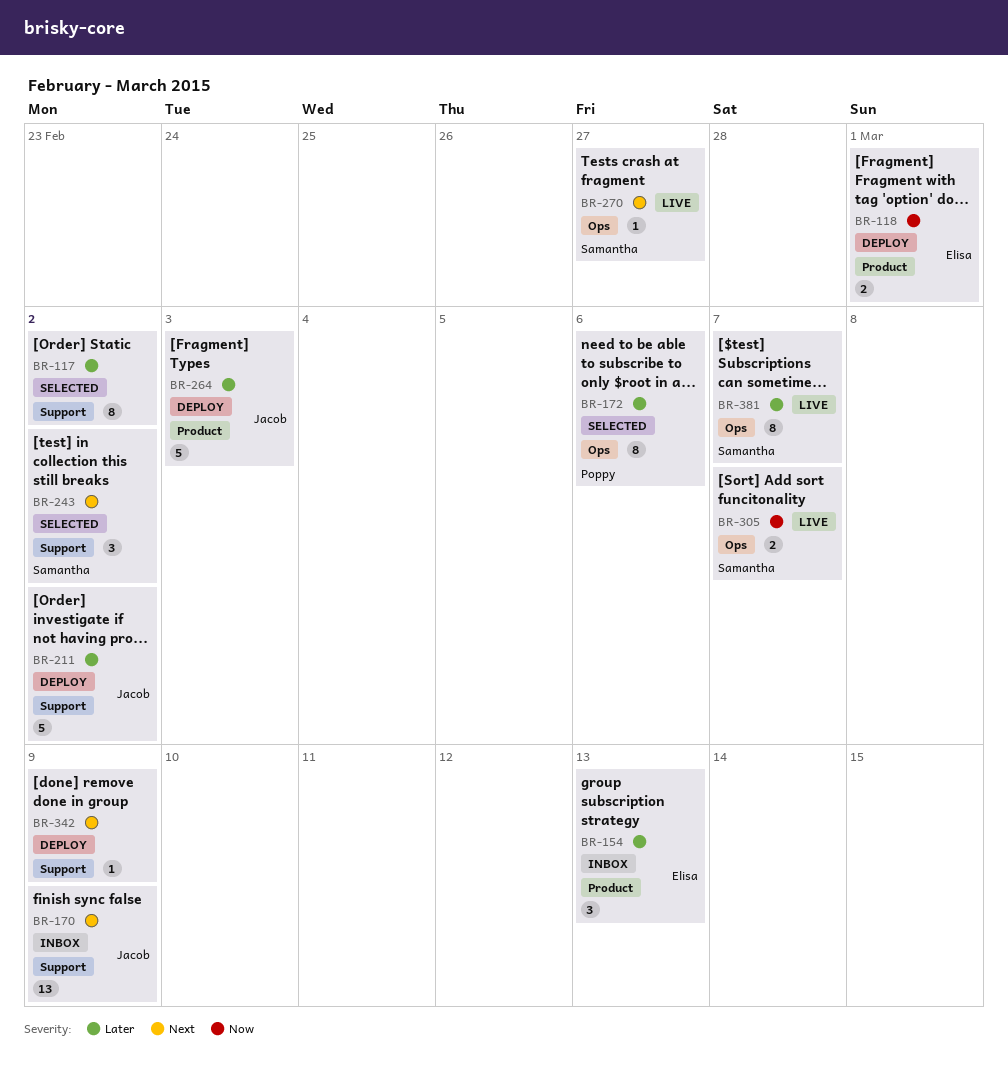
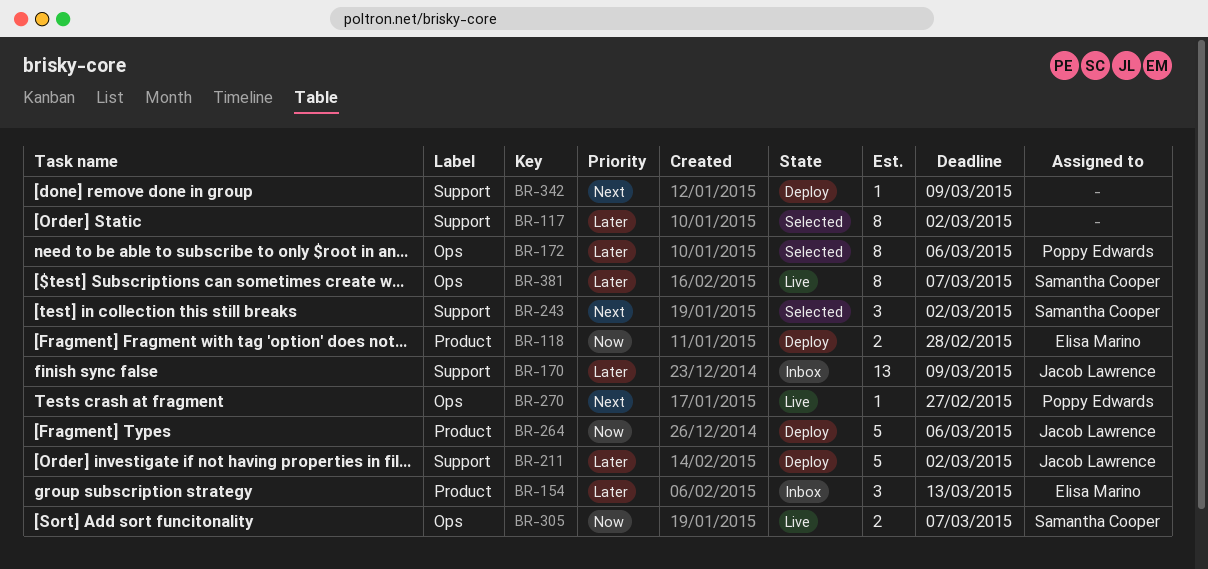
BR-118, due: Mar 1 -> Feb 28
BR-170, priority: Next -> Later
BR-264, priority: Later -> Now
BR-264, due: Mar 3 -> Mar 6
BR-270, owner: Samantha Cooper -> Poppy Edwards

